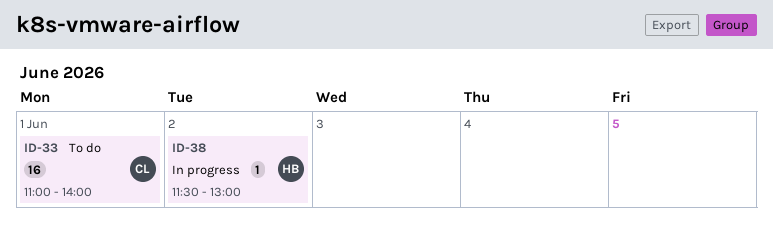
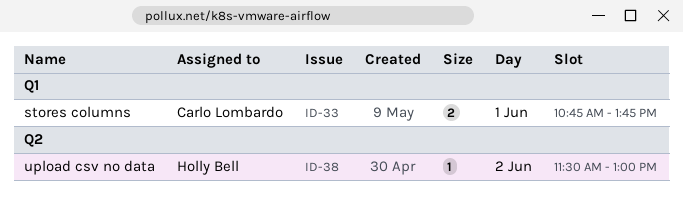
ID-33, estimate: 16 -> 2
ID-33, begins: 11:00 -> 10:45
ID-33, ends: 14:00 -> 13:45

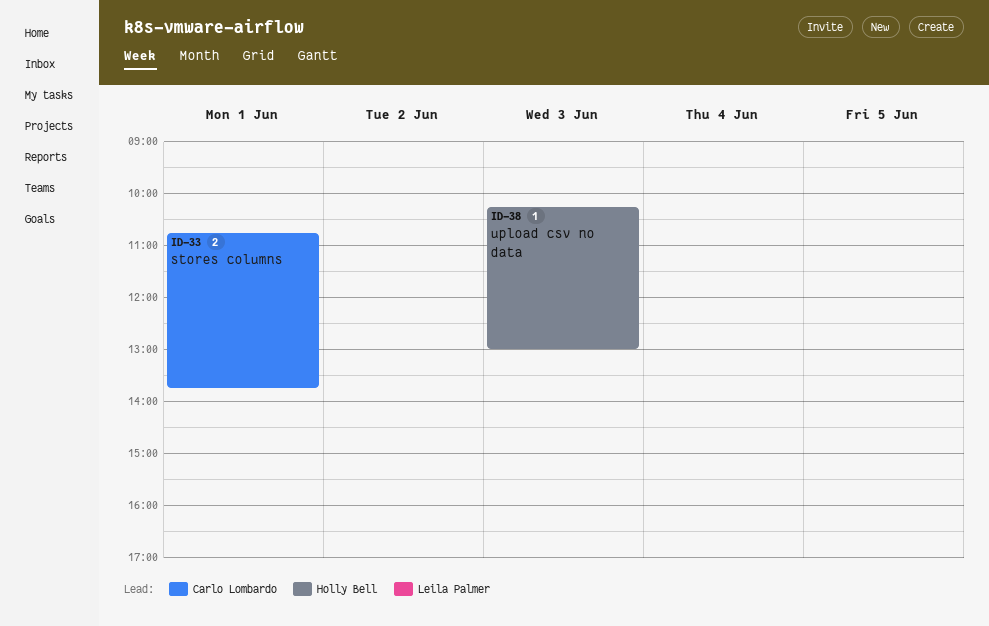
ID-38, day: Jun 2 -> Jun 3
ID-38, begins: 11:30 -> 10:15

